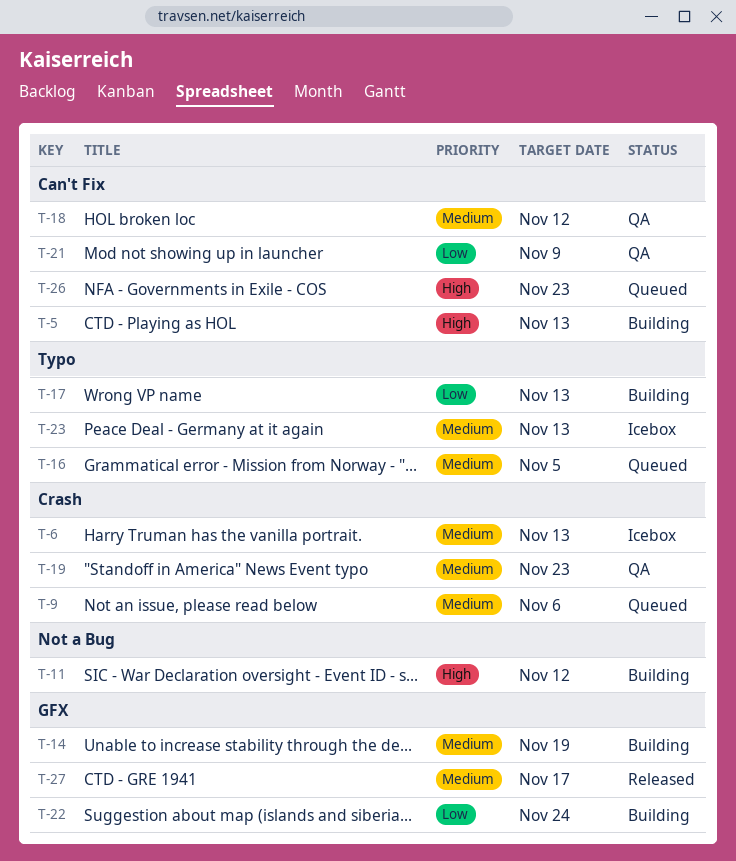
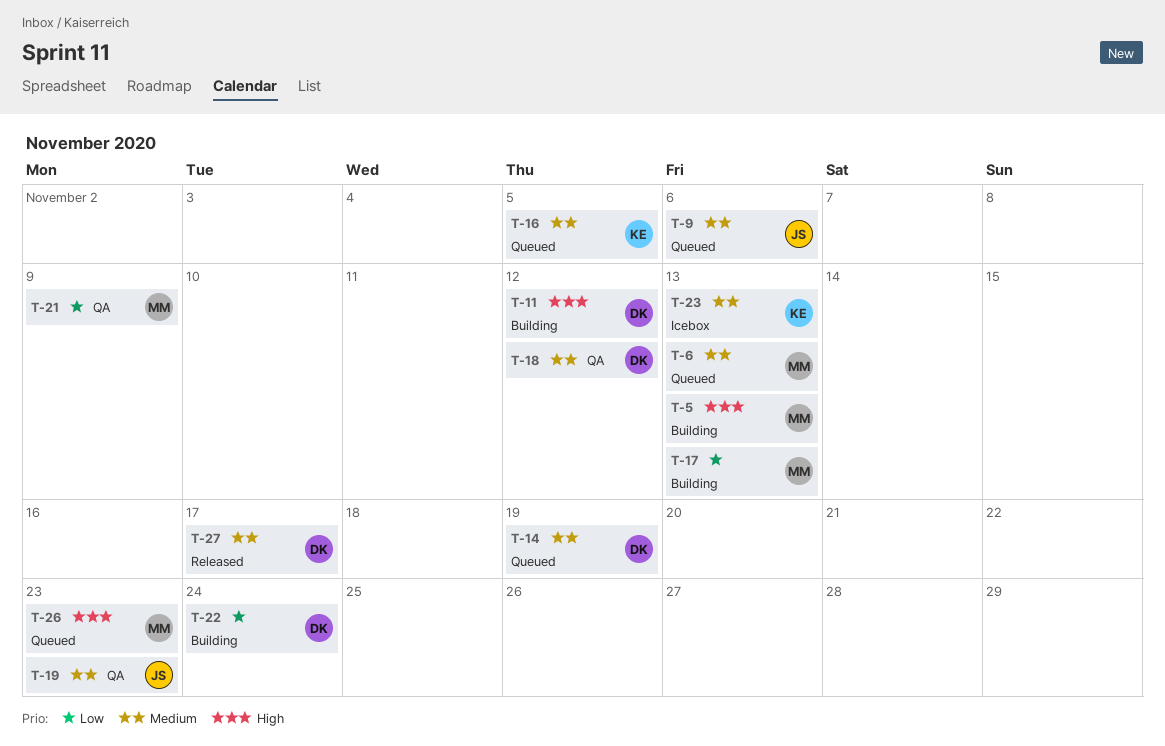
T-6, status: Icebox -> Queued
T-14, status: Building -> Queued

